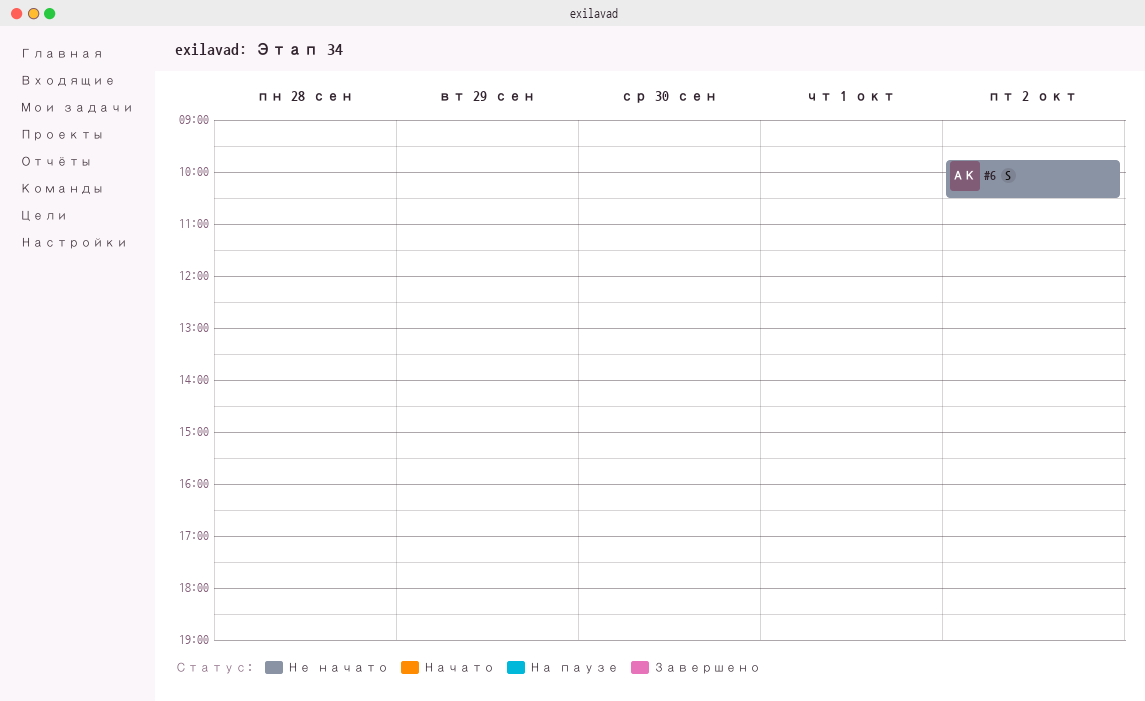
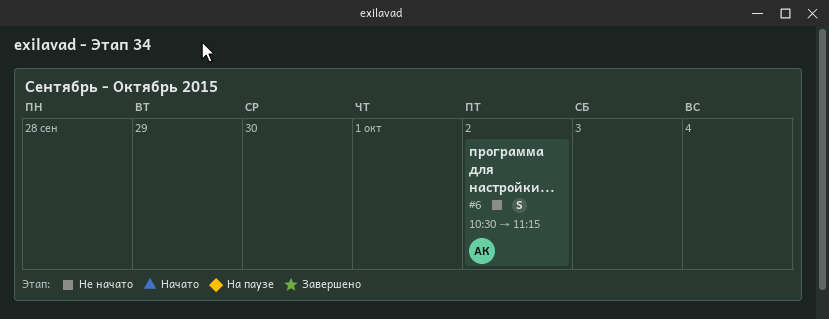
#6, begins: 09:45 -> 10:30
#6, ends: 10:30 -> 11:15

